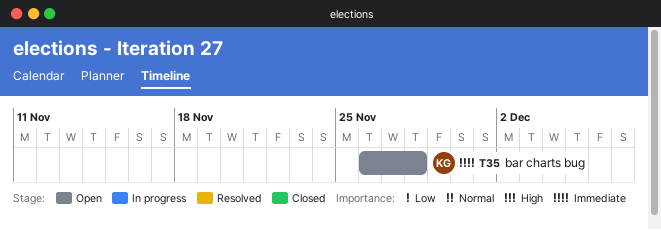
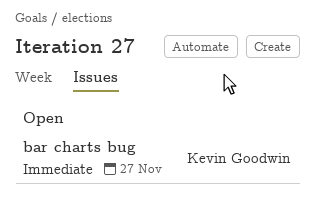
bar charts bug, due: Nov 28 -> Nov 27

